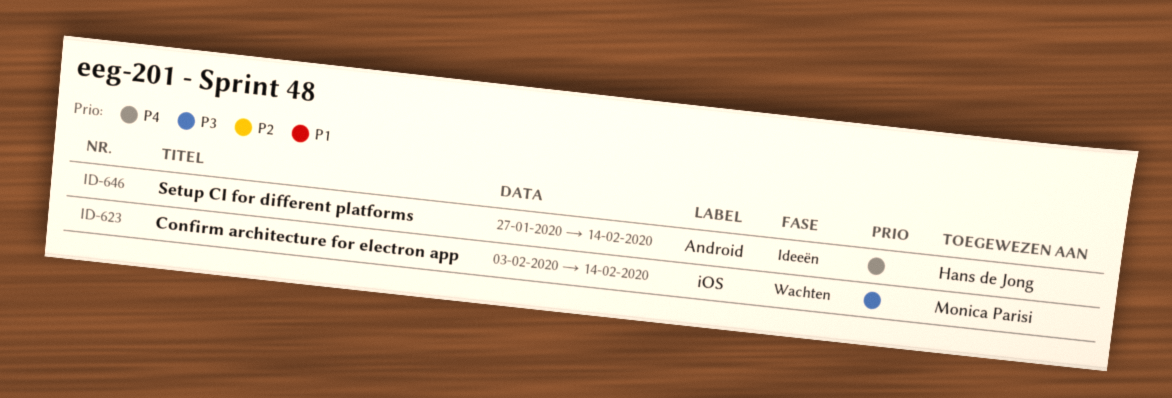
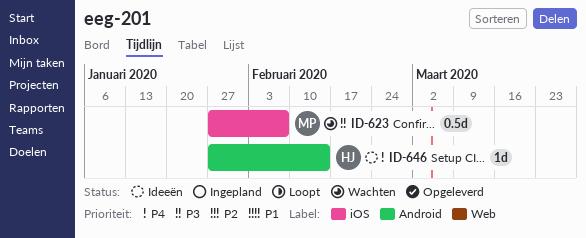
ID-623, start: Feb 3 -> Jan 27
ID-623, due: Feb 14 -> Feb 7

